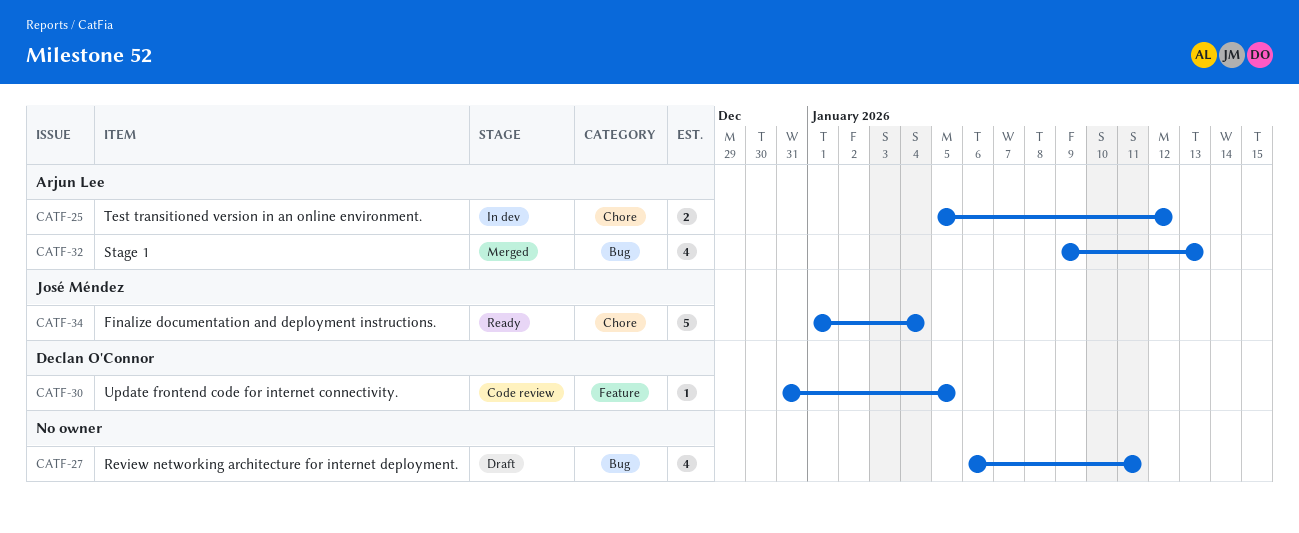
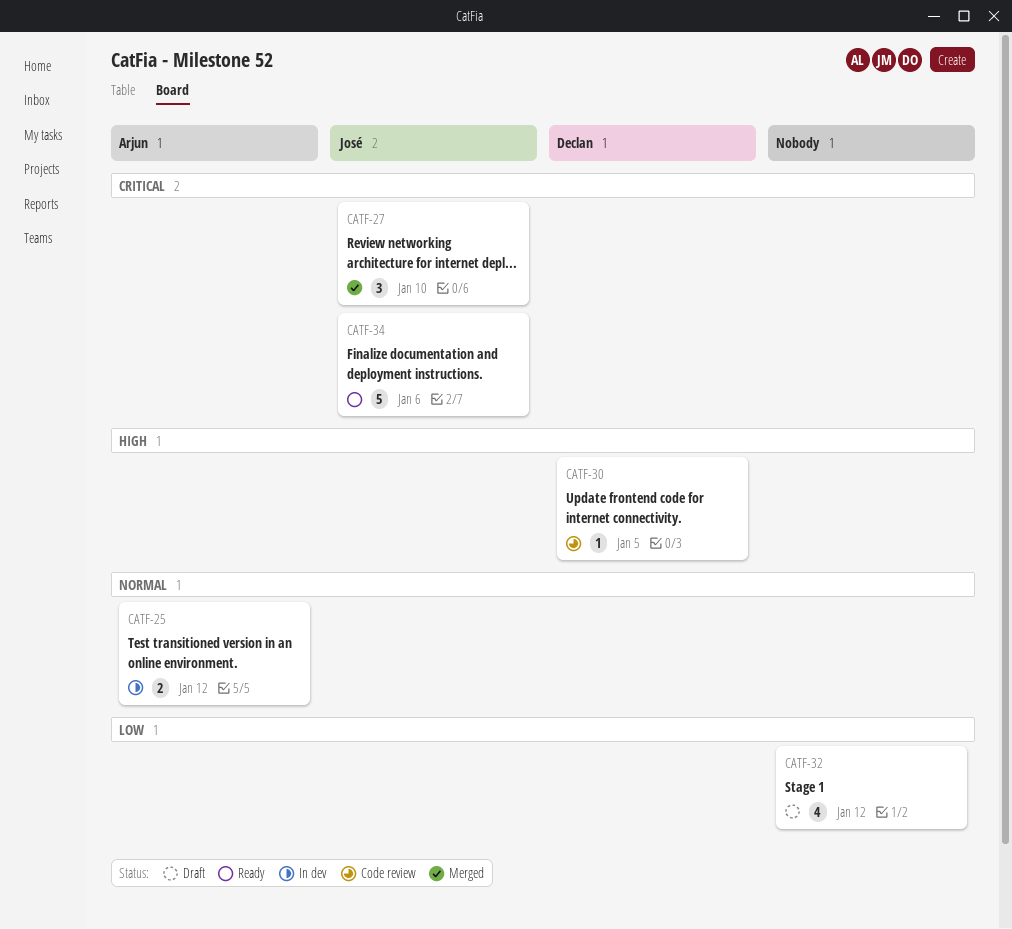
CATF-27, status: Draft -> Merged
CATF-27, owner: none -> José Méndez
CATF-27, estimate: 4 -> 3
CATF-27, due: Jan 11 -> Jan 10
CATF-32, status: Merged -> Draft
CATF-32, owner: Arjun Lee -> none
CATF-32, due: Jan 13 -> Jan 12
CATF-34, due: Jan 4 -> Jan 6

